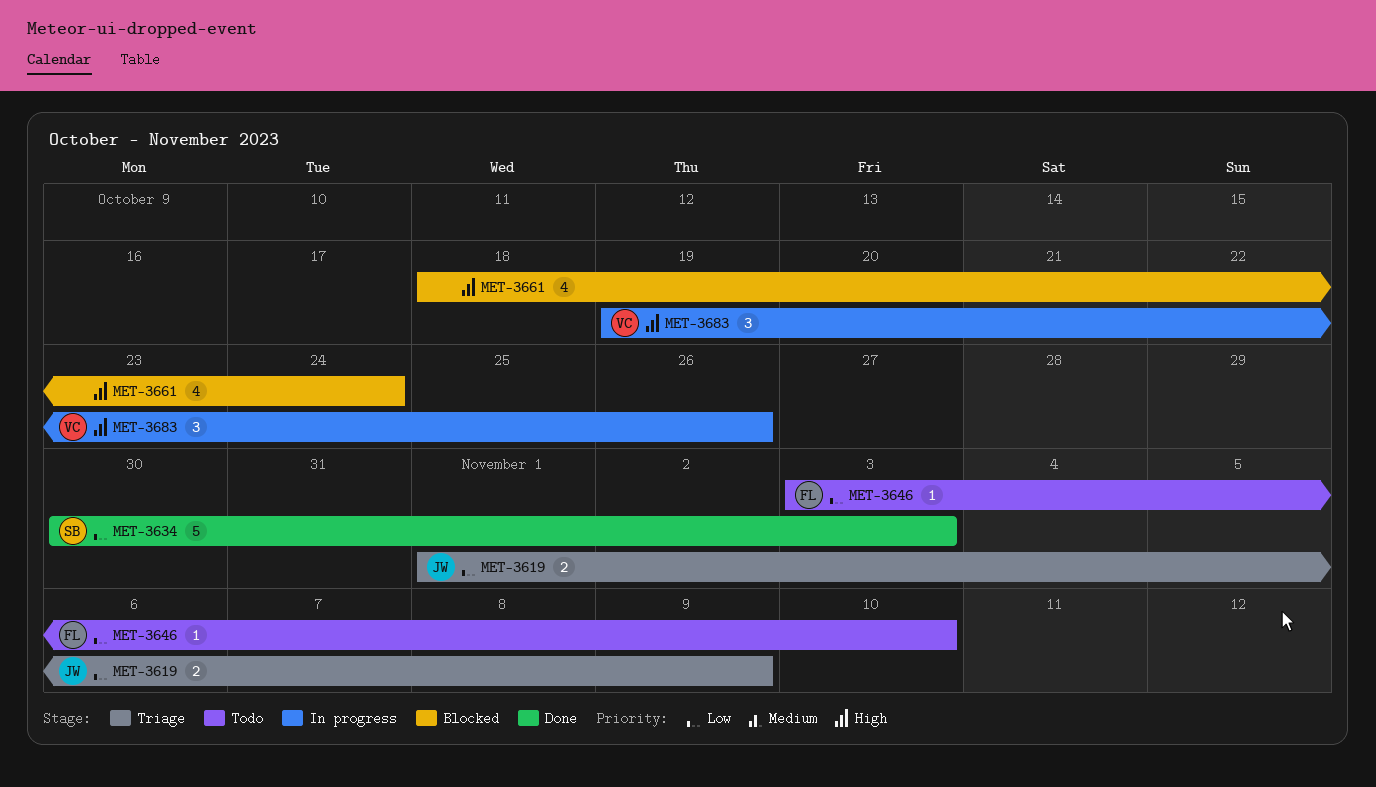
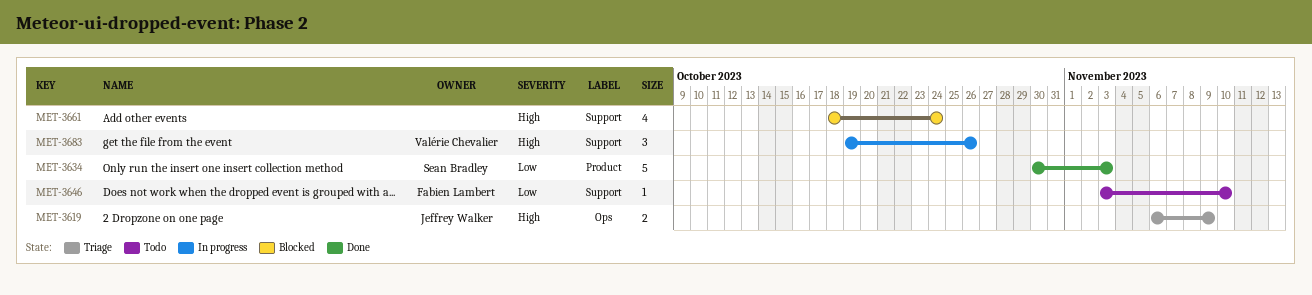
MET-3619, priority: Low -> High
MET-3619, start: Nov 1 -> Nov 6

